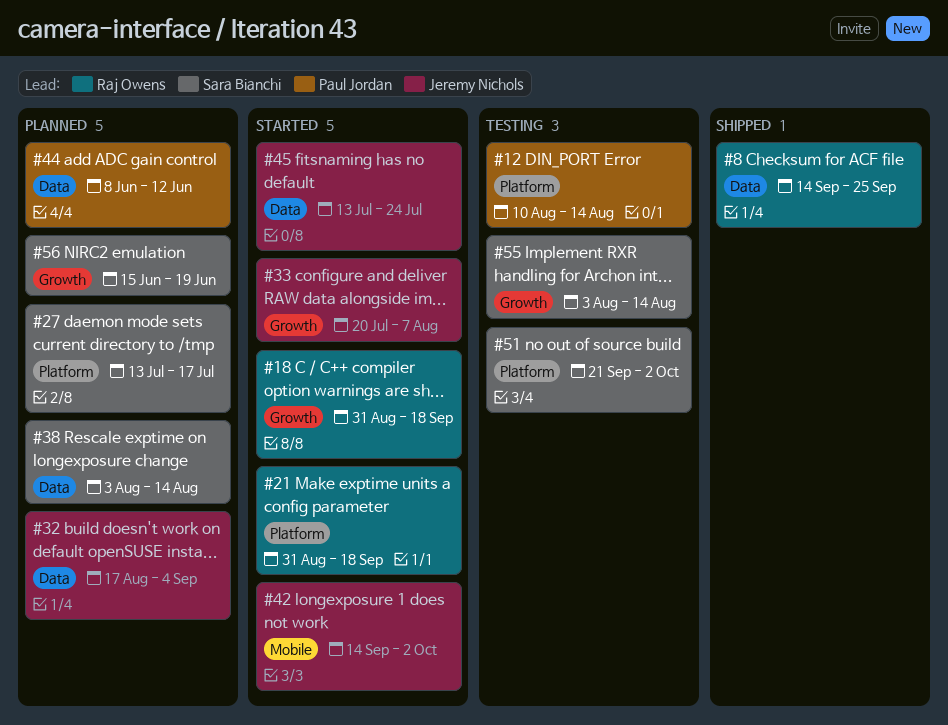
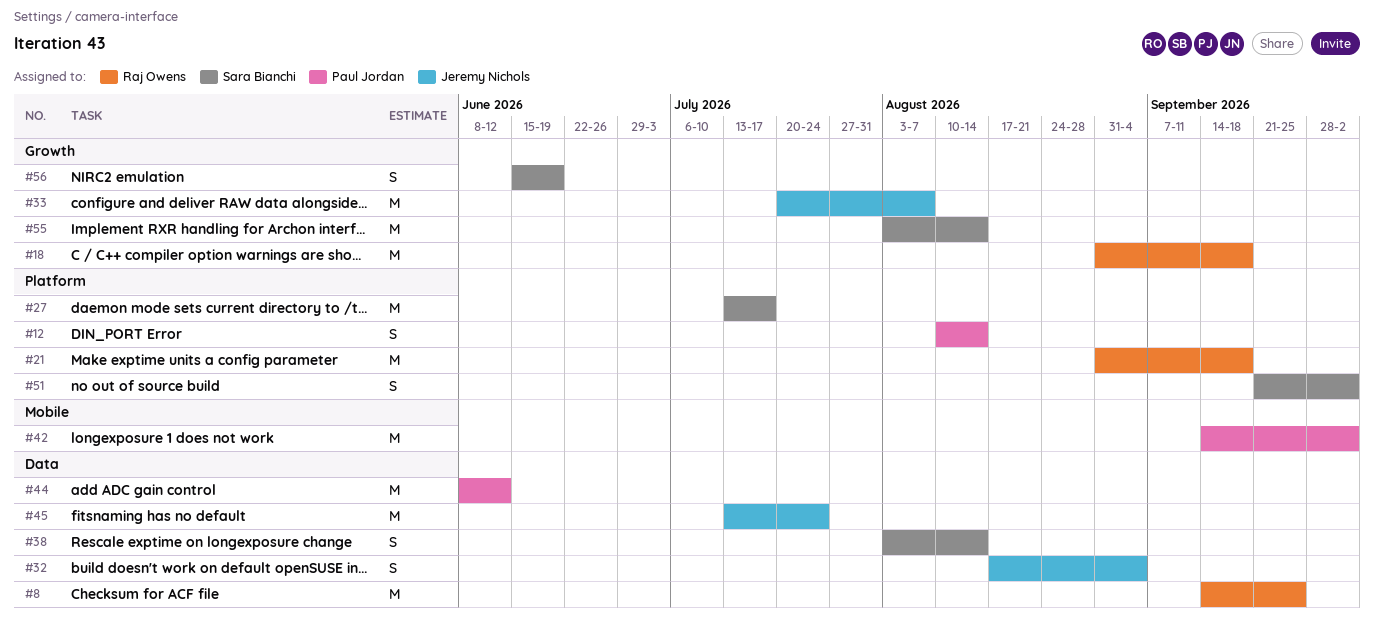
#42, owner: Jeremy Nichols -> Paul Jordan

